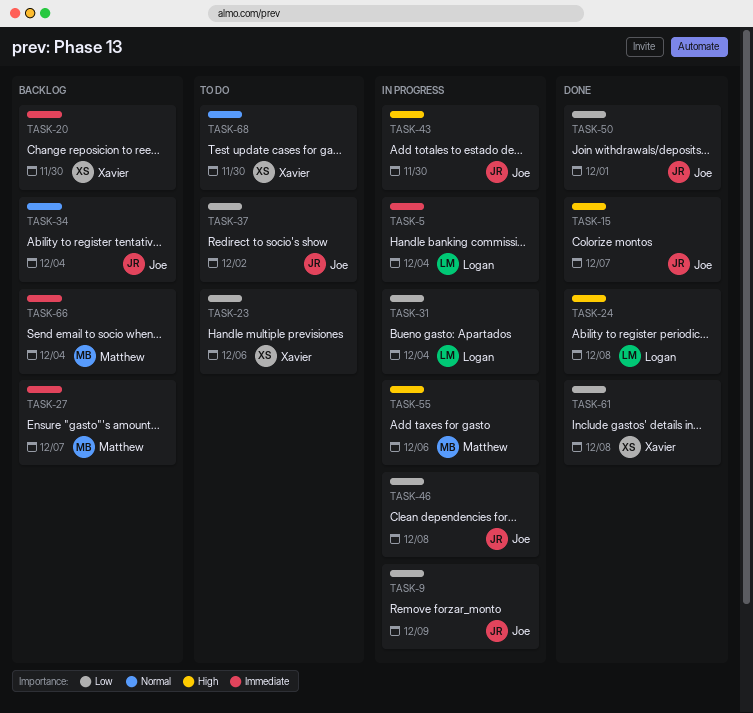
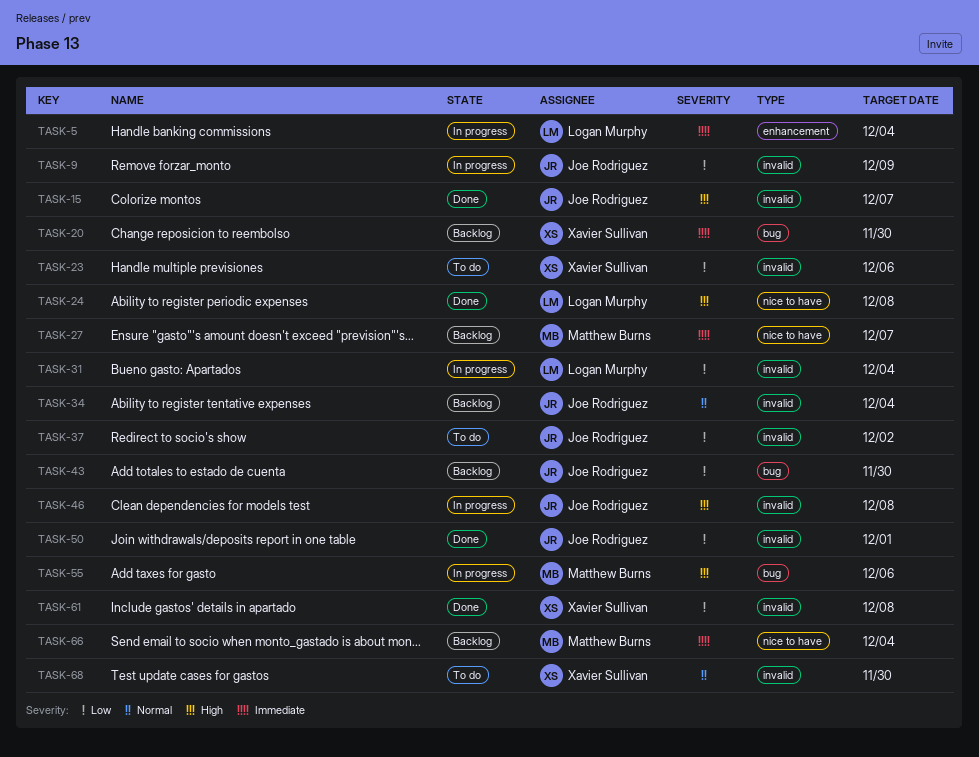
TASK-43, status: In progress -> Backlog
TASK-43, priority: High -> Low
TASK-46, priority: Low -> High

